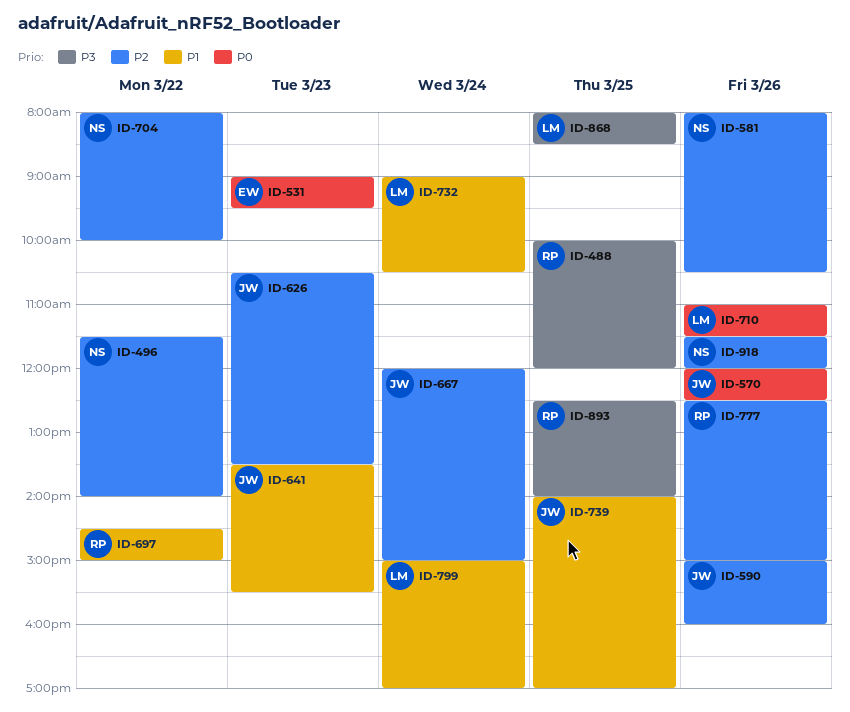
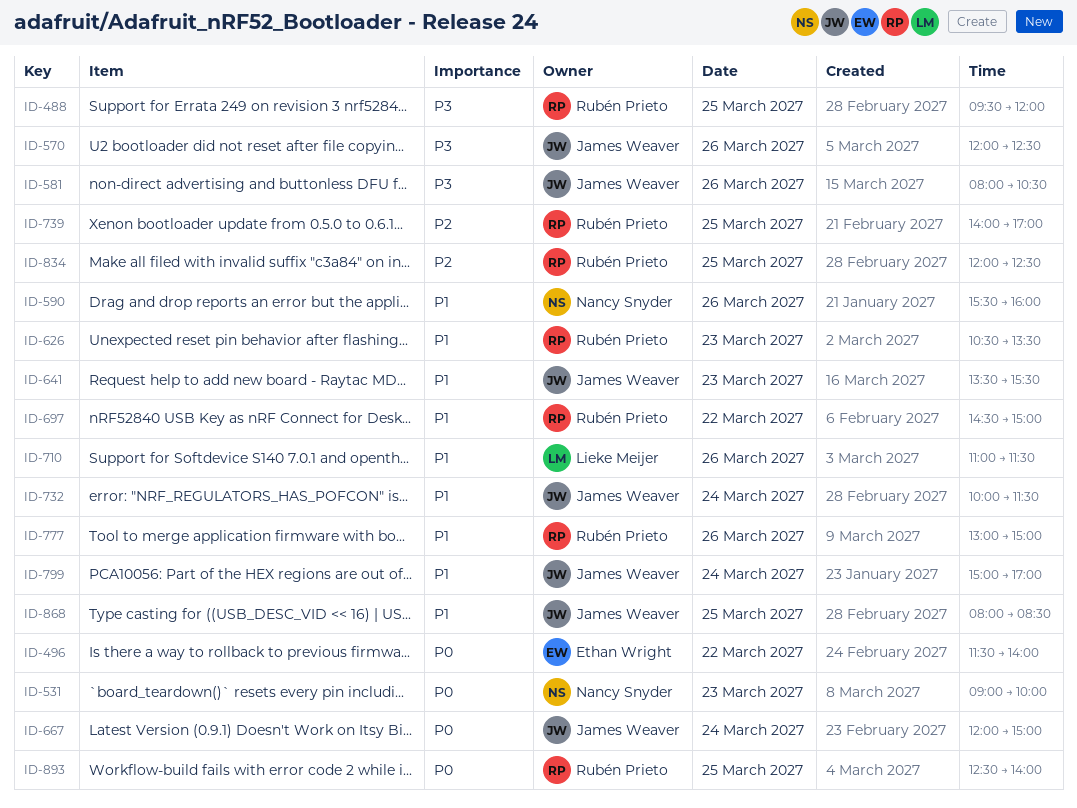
ID-488, begins: 10:00 -> 09:30
ID-496, owner: Nancy Snyder -> Ethan Wright
ID-496, priority: P2 -> P0
ID-531, owner: Ethan Wright -> Nancy Snyder
ID-531, ends: 09:30 -> 10:00
ID-570, priority: P0 -> P3
ID-581, owner: Nancy Snyder -> James Weaver
ID-581, priority: P2 -> P3
ID-590, owner: James Weaver -> Nancy Snyder
ID-590, priority: P2 -> P1
ID-590, begins: 15:00 -> 15:30
ID-626, owner: James Weaver -> Rubén Prieto
ID-626, priority: P2 -> P1
ID-667, priority: P2 -> P0
ID-704: present -> none
ID-710, priority: P0 -> P1
ID-732, owner: Lieke Meijer -> James Weaver
ID-732, begins: 09:00 -> 10:00
ID-732, ends: 10:30 -> 11:30
ID-739, owner: James Weaver -> Rubén Prieto
ID-739, priority: P1 -> P2
ID-777, priority: P2 -> P1
ID-777, begins: 12:30 -> 13:00
ID-799, owner: Lieke Meijer -> James Weaver
ID-834: none -> present
ID-868, owner: Lieke Meijer -> James Weaver
ID-868, priority: P3 -> P1
ID-893, priority: P3 -> P0
ID-918: present -> none

